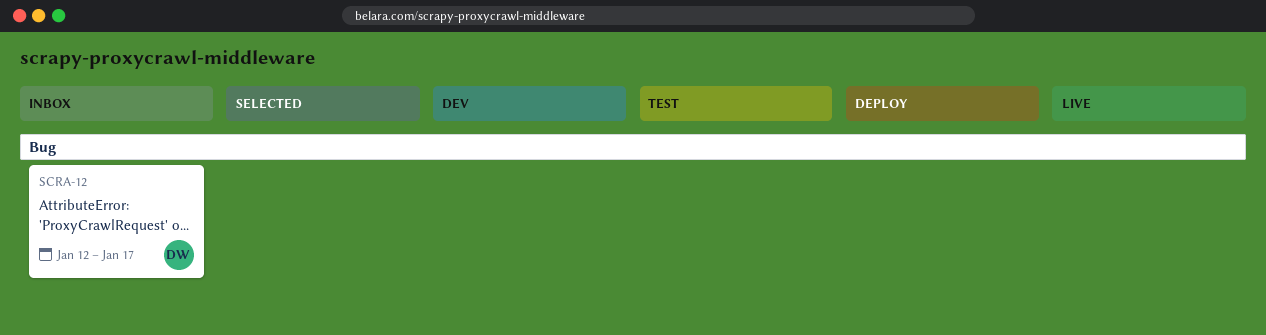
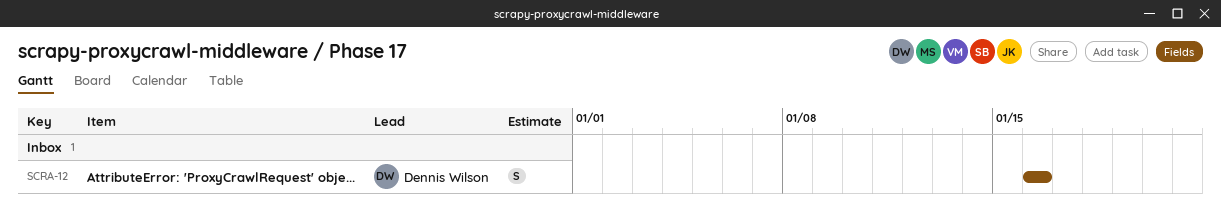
SCRA-12, start: Jan 12 -> Jan 16
SCRA-12, due: Jan 17 -> Jan 16

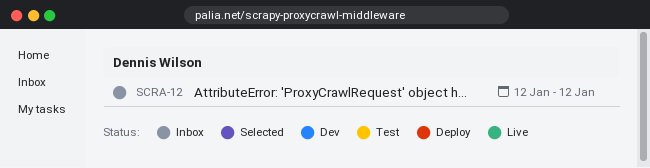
SCRA-12, start: Jan 16 -> Jan 12
SCRA-12, due: Jan 16 -> Jan 12

